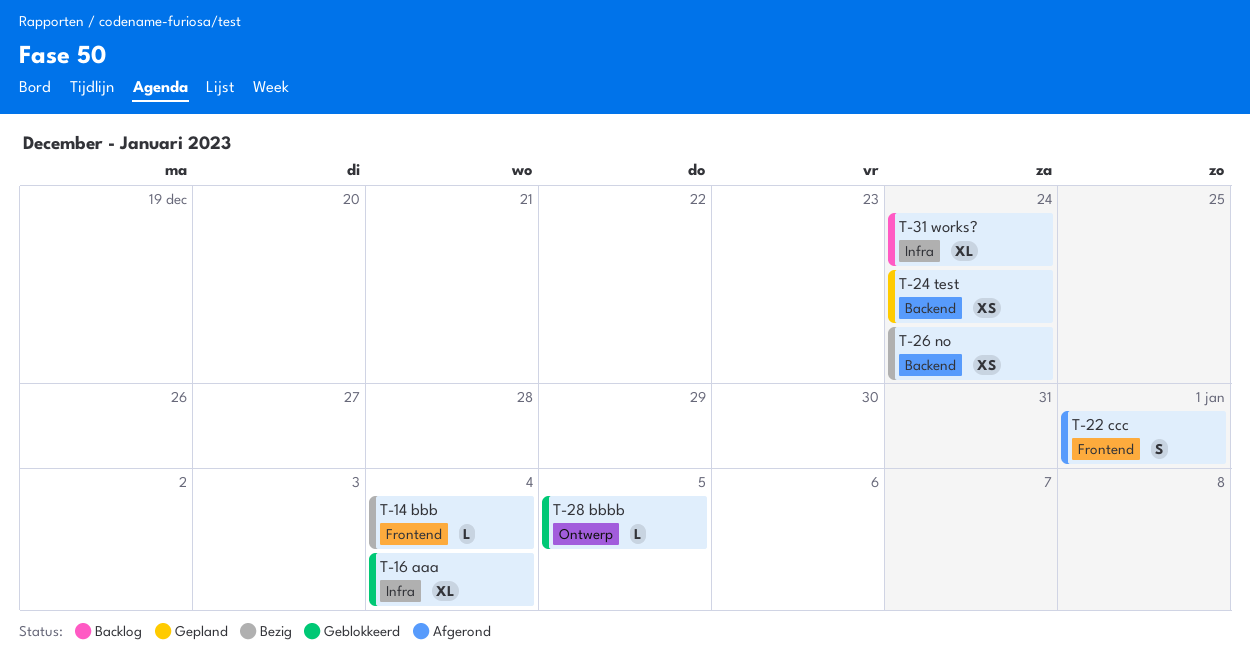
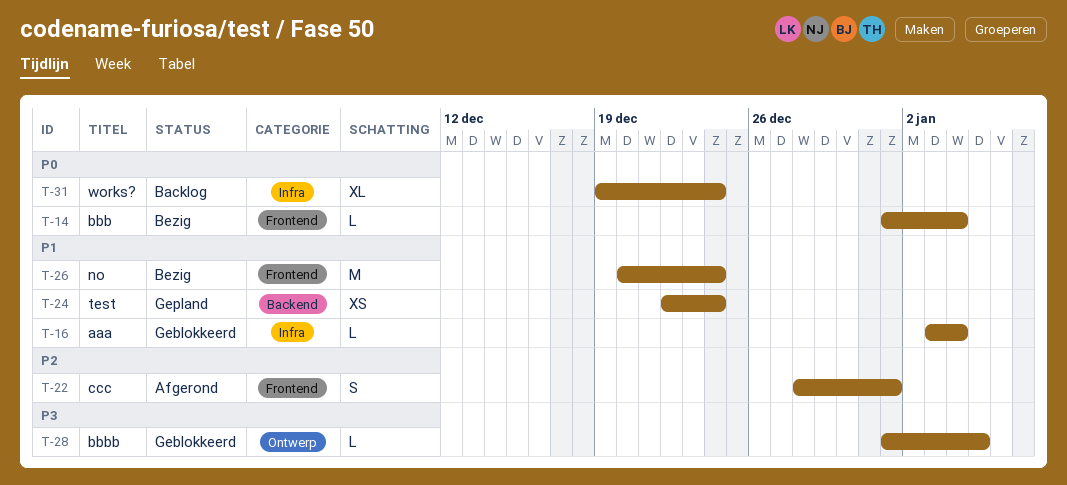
T-16, estimate: XL -> L
T-26, label: Backend -> Frontend
T-26, estimate: XS -> M

